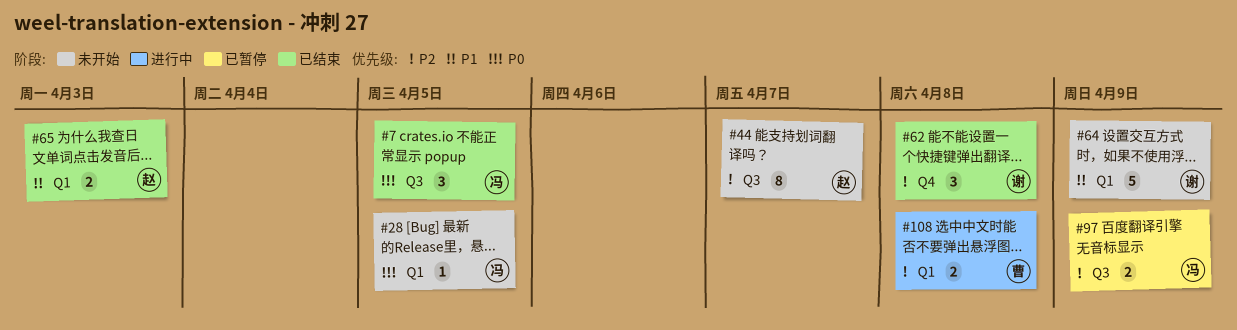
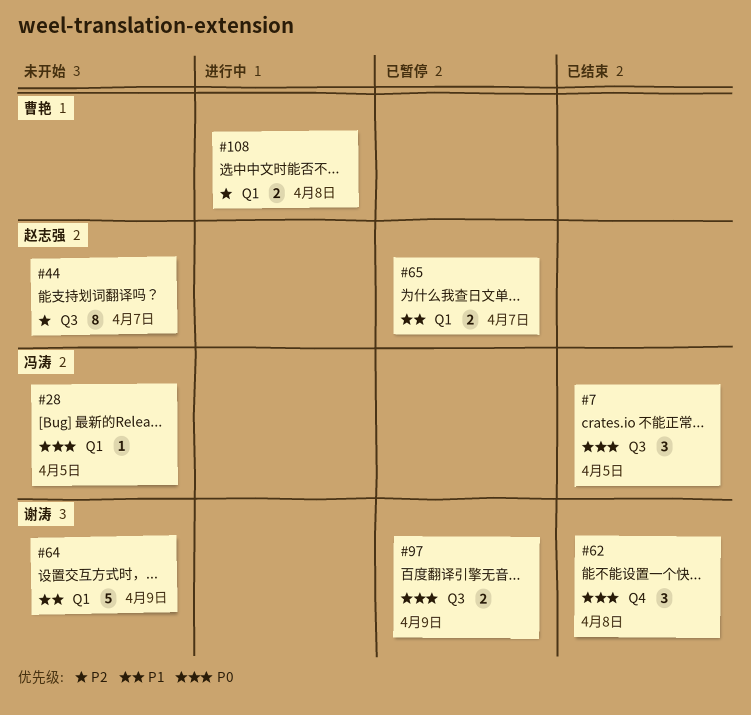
#62, priority: P2 -> P0
#65, status: 已结束 -> 已暂停
#65, due: Apr 3 -> Apr 7
#97, owner: 冯涛 -> 谢涛
#97, priority: P2 -> P0

